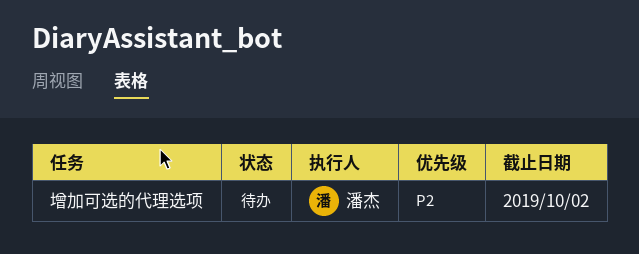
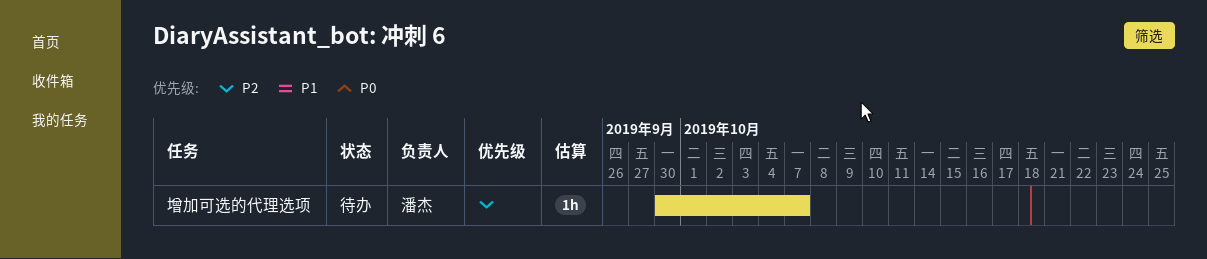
增加可选的代理选项, due: Oct 2 -> Oct 7

